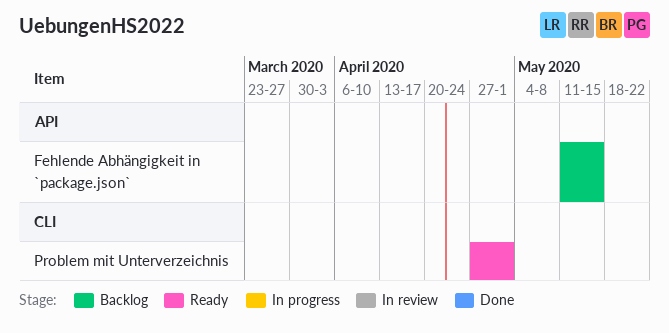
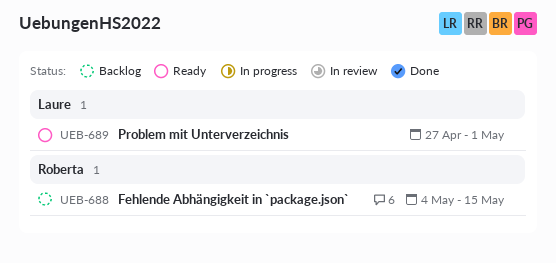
Fehlende Abhängigkeit in `package.json`, start: May 11 -> May 4

